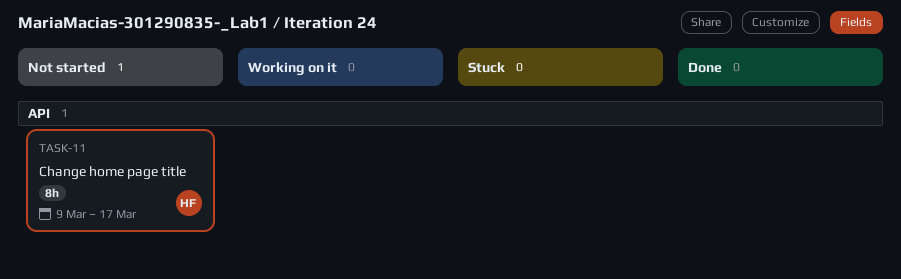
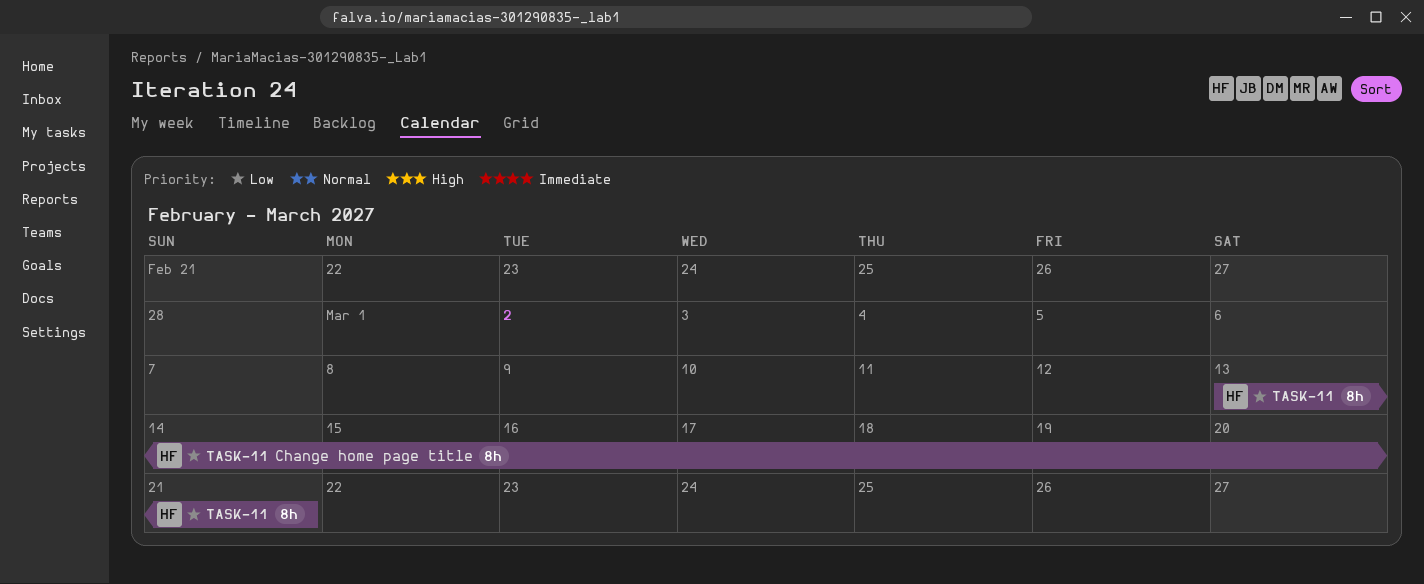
TASK-11, start: Mar 9 -> Mar 13
TASK-11, due: Mar 17 -> Mar 21

